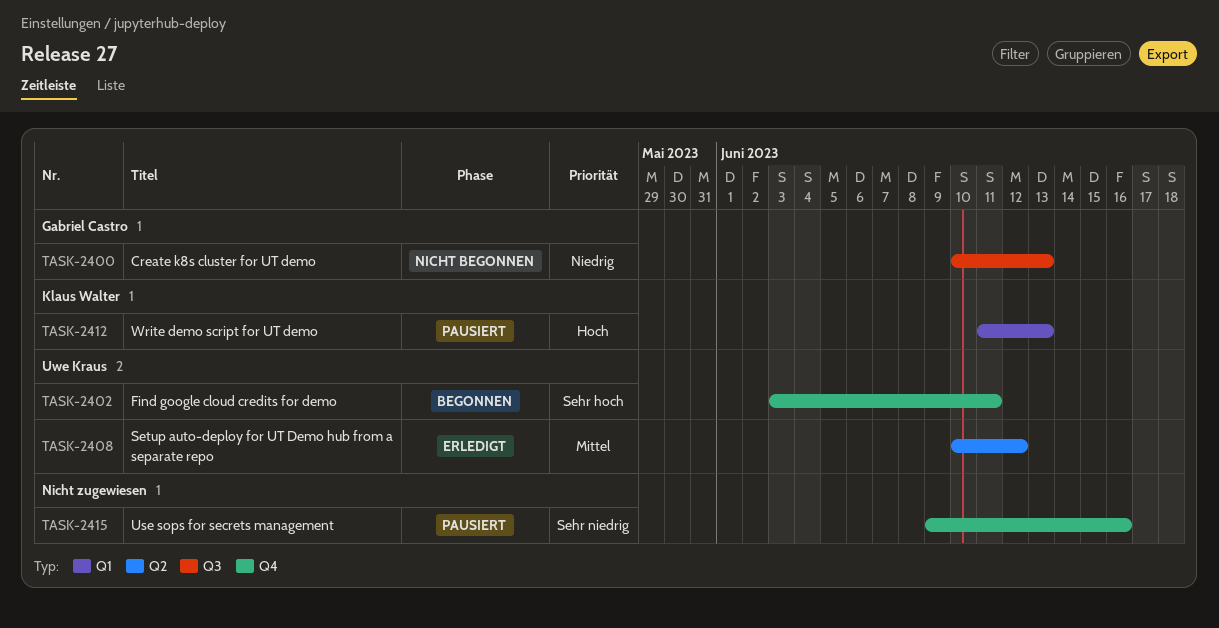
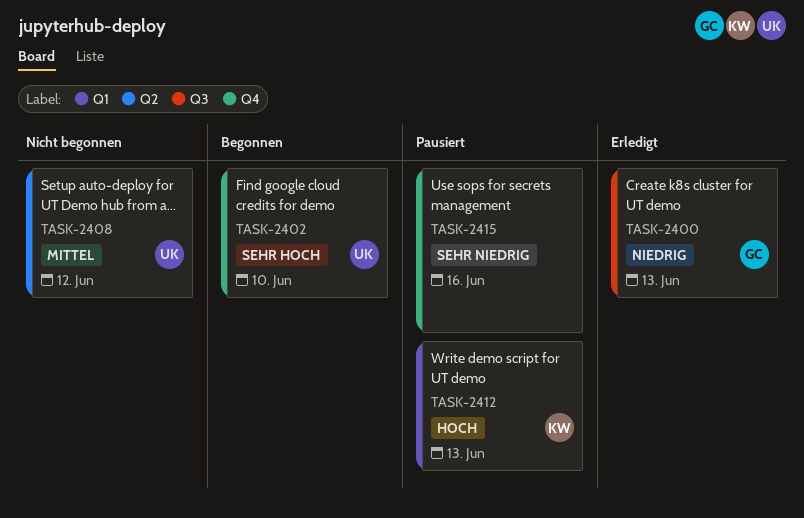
TASK-2400, status: Nicht begonnen -> Erledigt
TASK-2402, due: Jun 11 -> Jun 10
TASK-2408, status: Erledigt -> Nicht begonnen

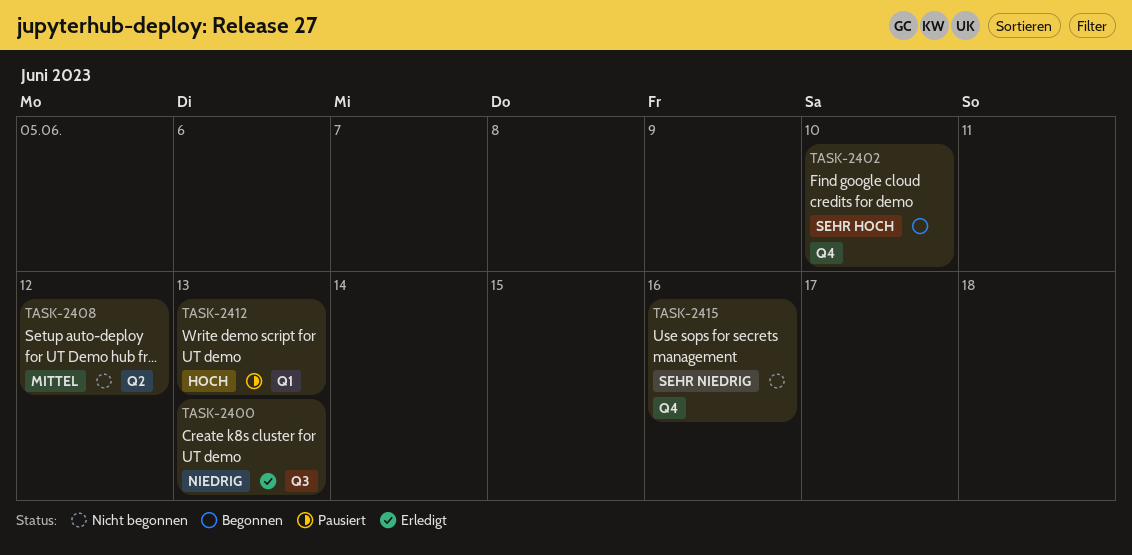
TASK-2415, status: Pausiert -> Nicht begonnen

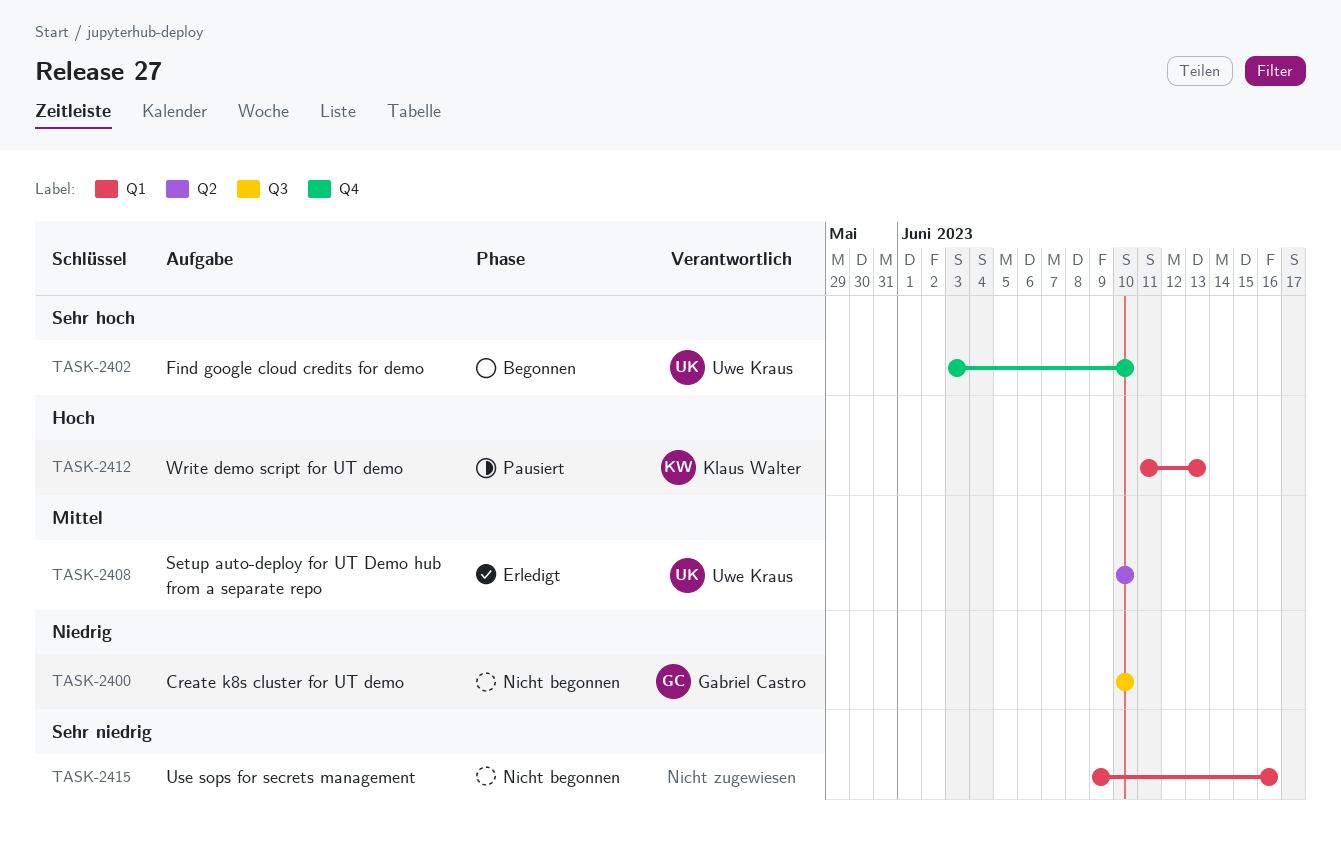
TASK-2400, status: Erledigt -> Nicht begonnen
TASK-2400, due: Jun 13 -> Jun 10
TASK-2408, status: Nicht begonnen -> Erledigt
TASK-2408, due: Jun 12 -> Jun 10
TASK-2415, label: Q4 -> Q1

